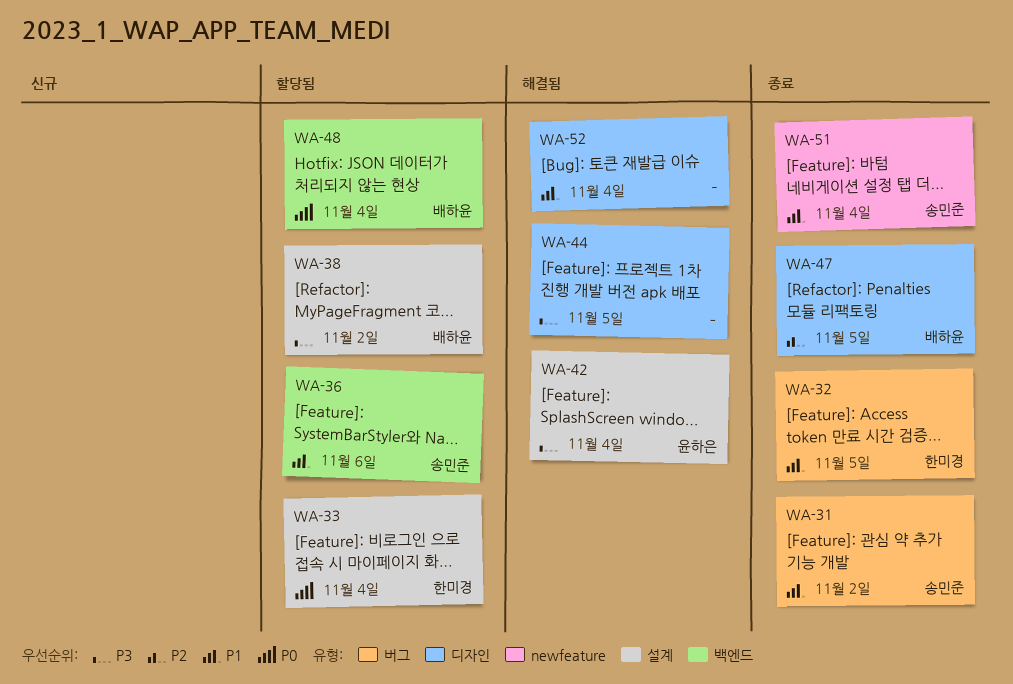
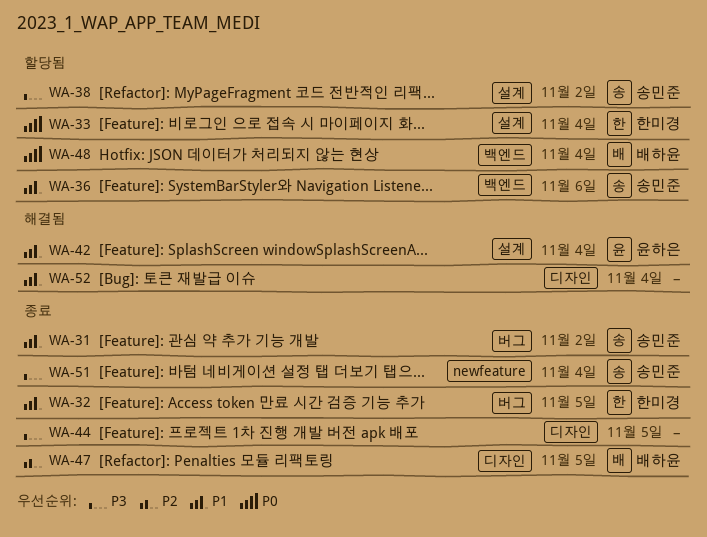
WA-38, owner: 배하윤 -> 송민준
WA-42, priority: P3 -> P1
WA-44, status: 해결됨 -> 종료
WA-51, priority: P1 -> P3

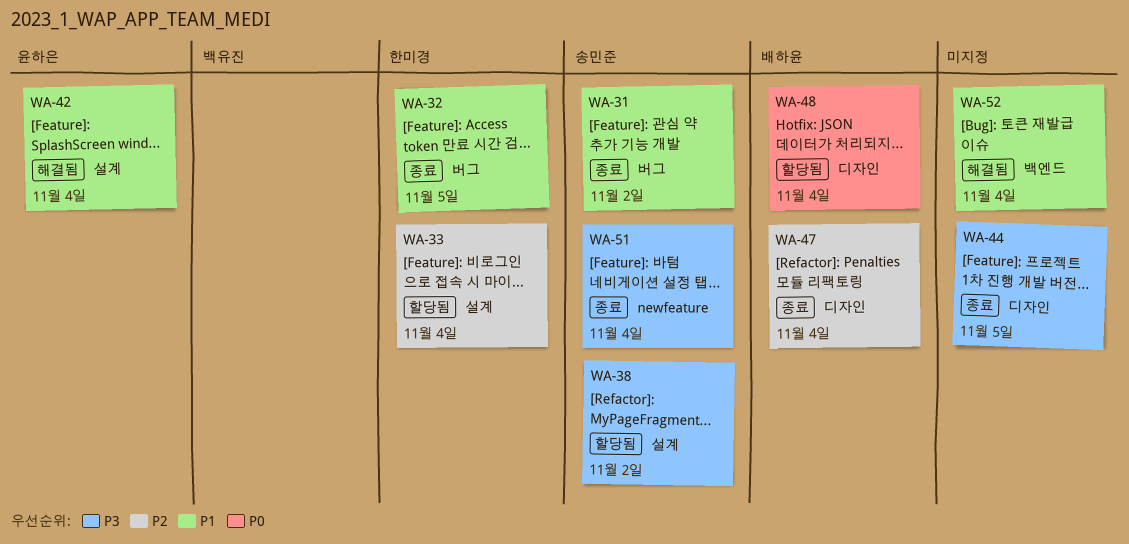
WA-33, priority: P0 -> P2
WA-36: present -> none
WA-47, due: Nov 5 -> Nov 4
WA-48, label: 백엔드 -> 디자인
WA-52, label: 디자인 -> 백엔드

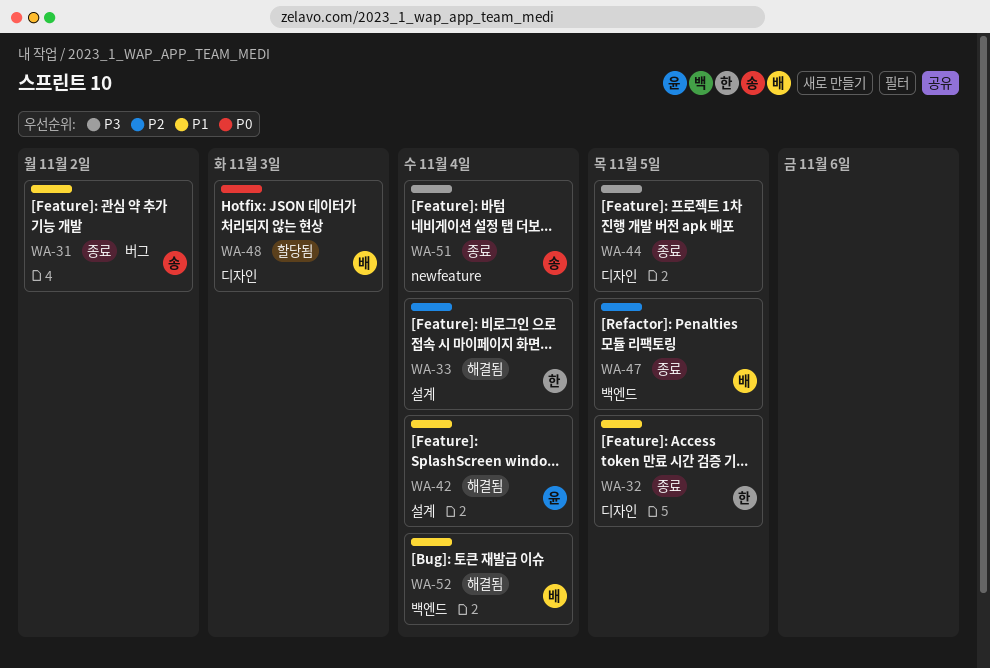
WA-32, label: 버그 -> 디자인
WA-33, status: 할당됨 -> 해결됨
WA-38: present -> none
WA-47, label: 디자인 -> 백엔드
WA-47, due: Nov 4 -> Nov 5
WA-48, due: Nov 4 -> Nov 3
WA-52, owner: none -> 배하윤

